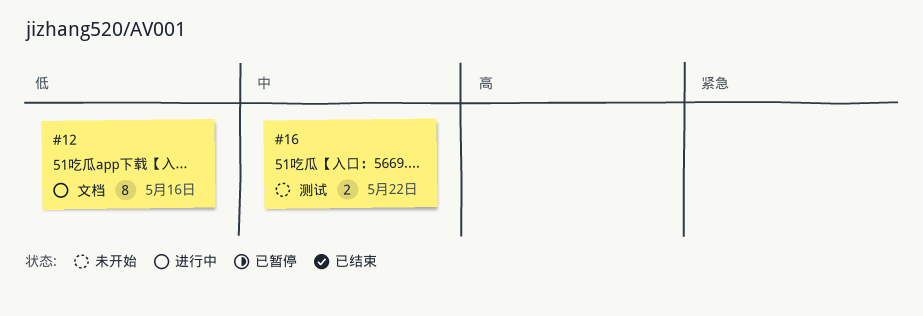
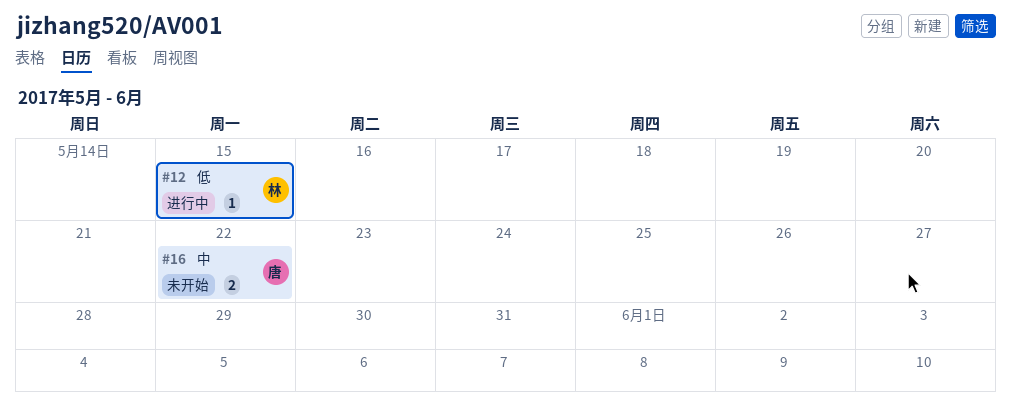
#12, estimate: 8 -> 1
#12, due: May 16 -> May 15

